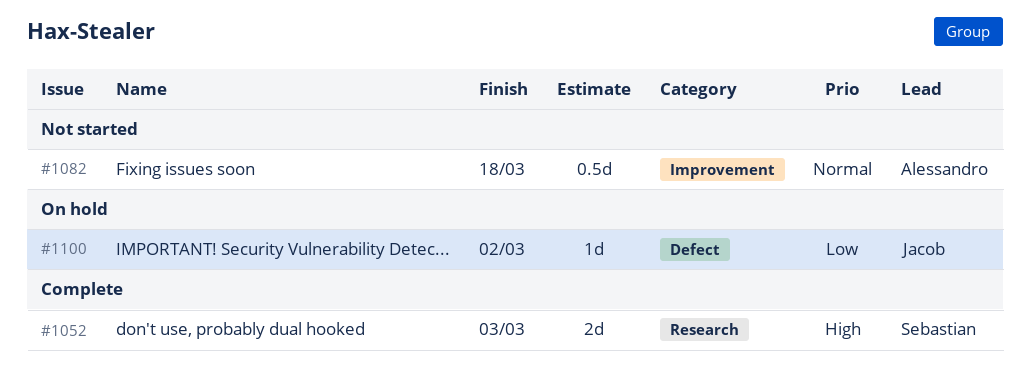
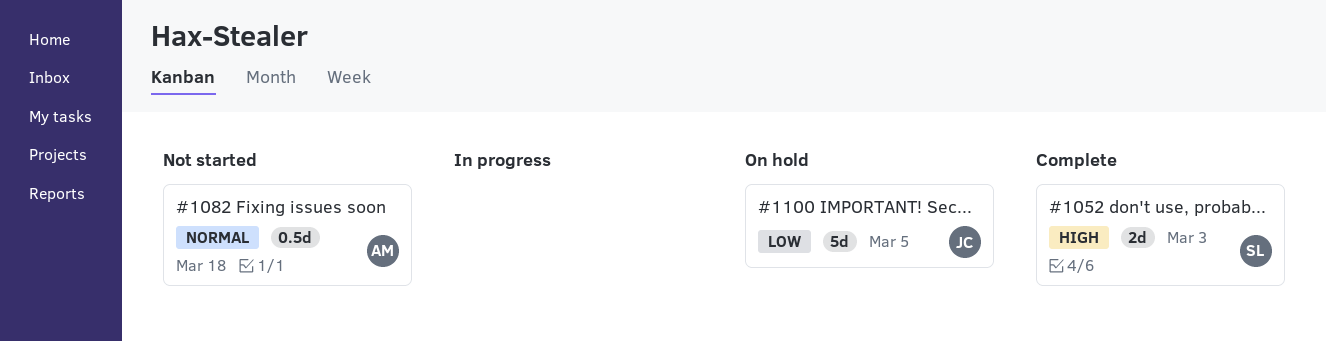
#1100, estimate: 1d -> 5d
#1100, due: Mar 2 -> Mar 5

